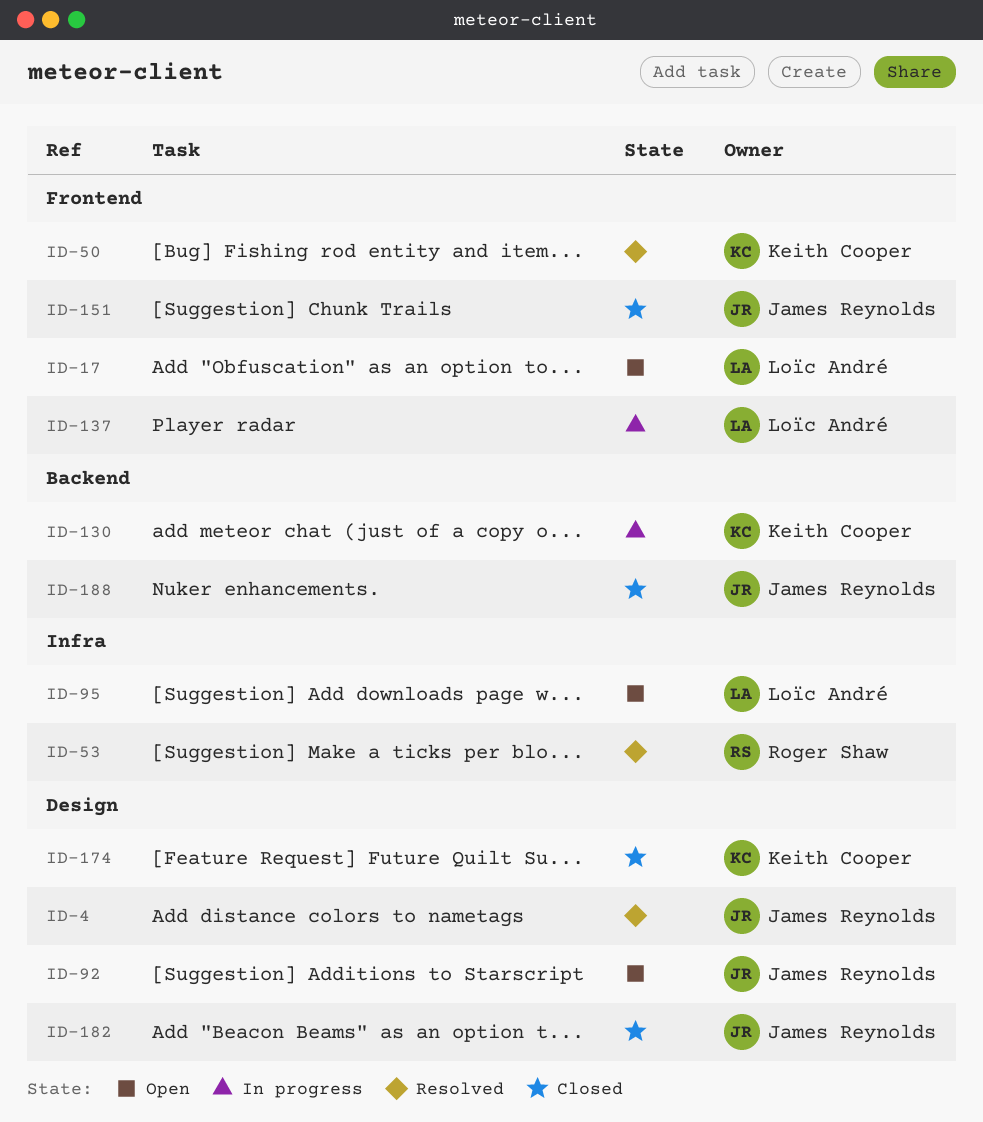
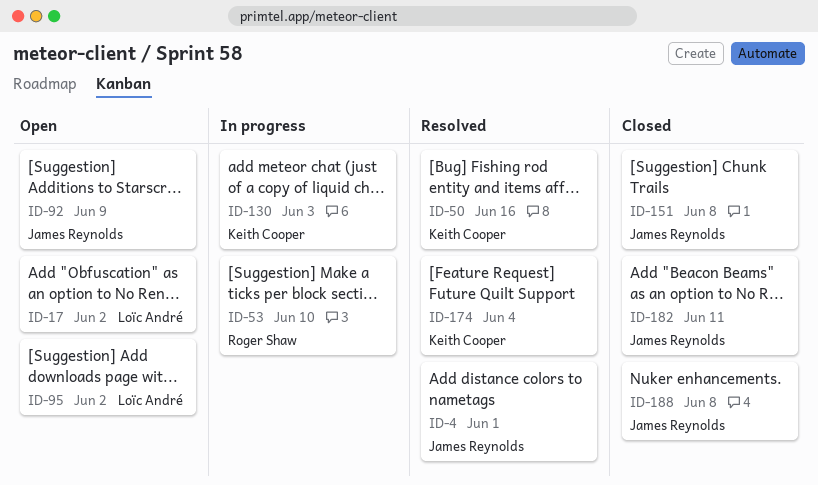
ID-53, status: Resolved -> In progress
ID-137: present -> none
ID-174, status: Closed -> Resolved

